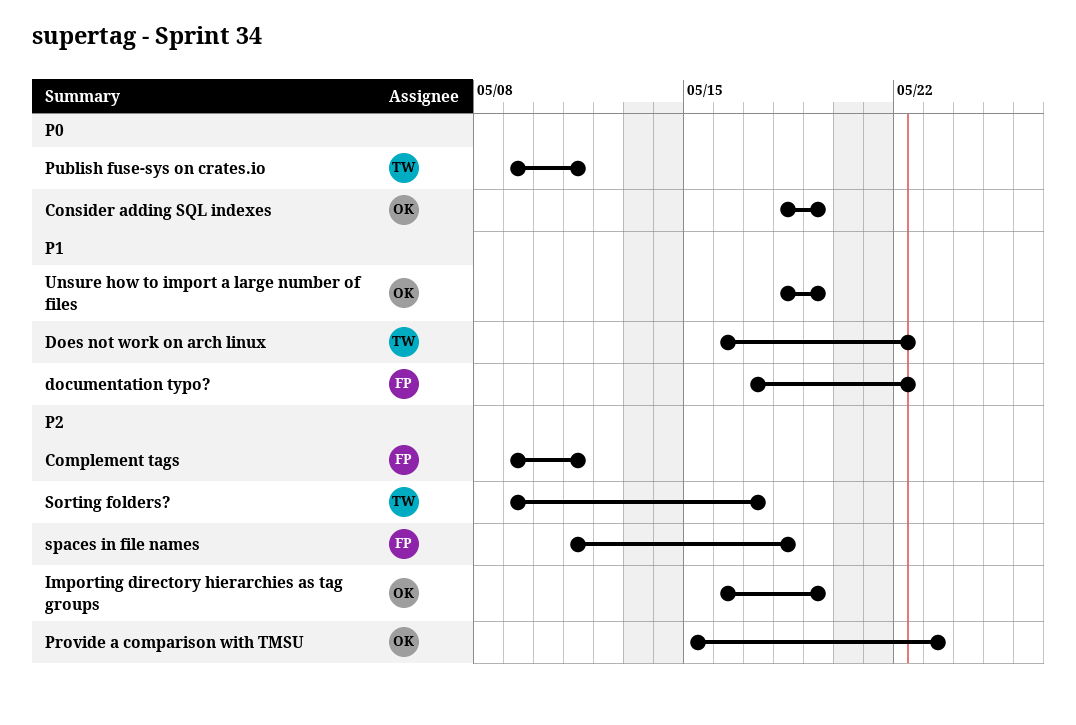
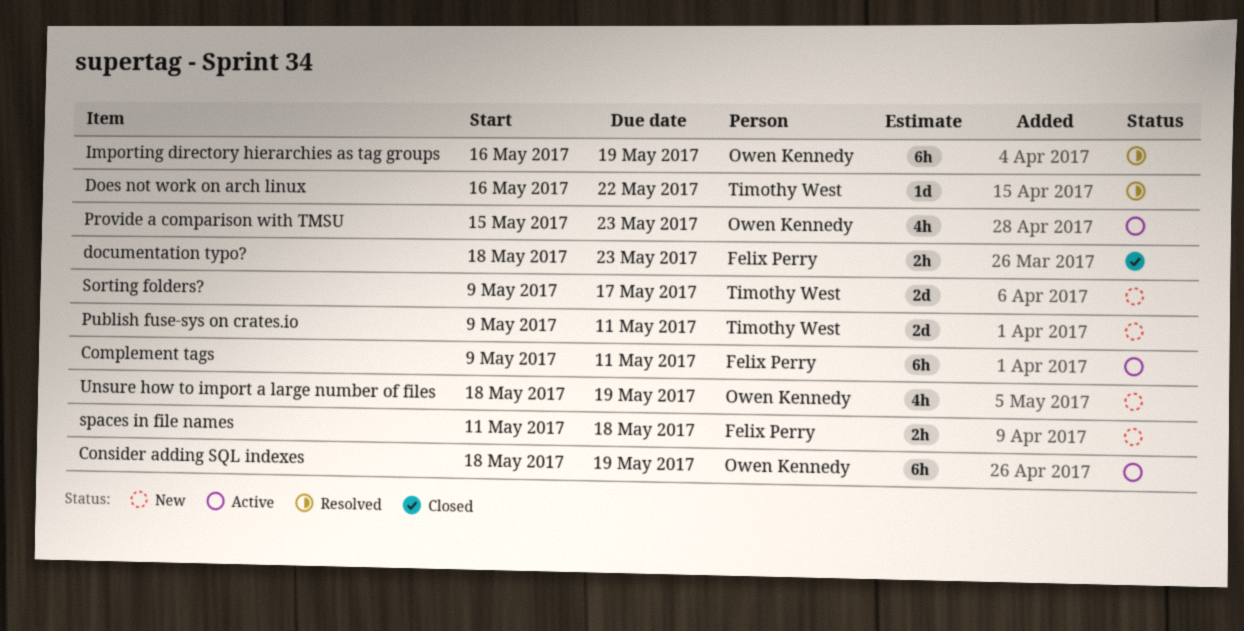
documentation typo?, start: May 17 -> May 18
documentation typo?, due: May 22 -> May 23

